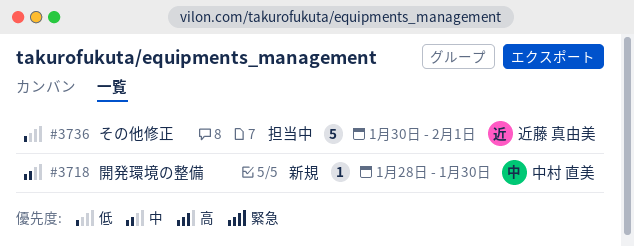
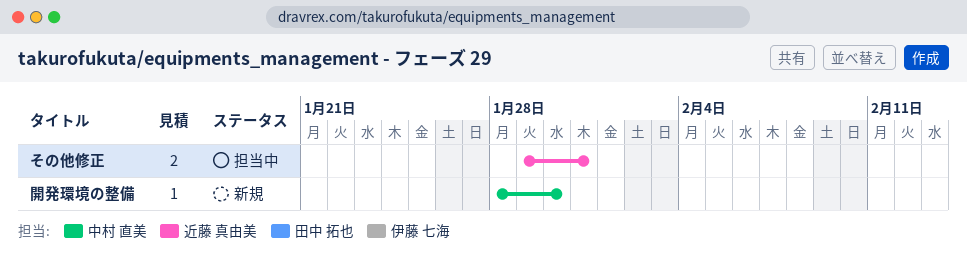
その他修正, estimate: 5 -> 2
その他修正, start: Jan 30 -> Jan 29
その他修正, due: Feb 1 -> Jan 31

